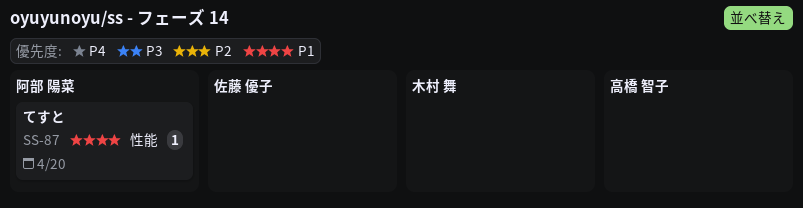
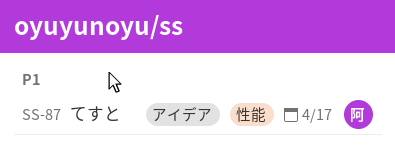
SS-87, due: Apr 20 -> Apr 17

